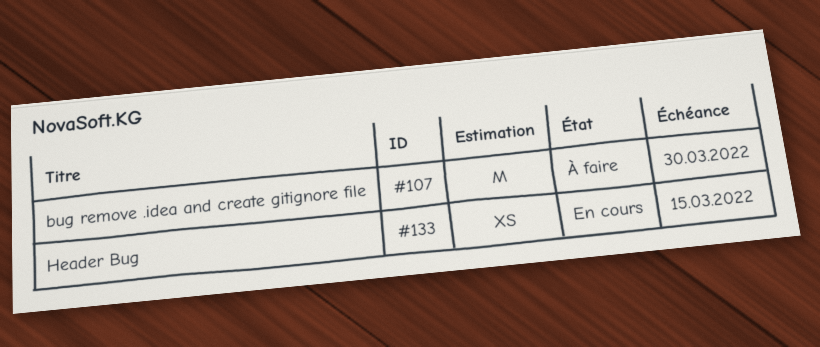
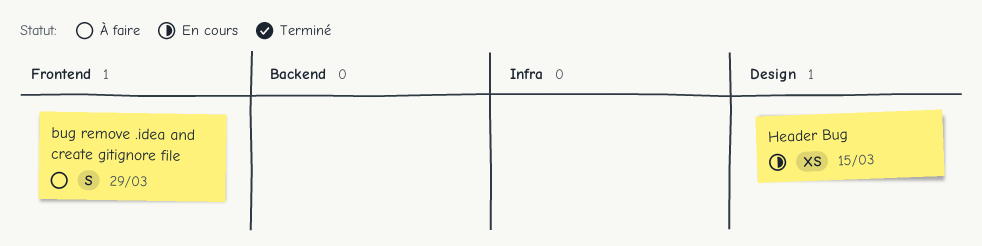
bug remove .idea and create gitignore file, estimate: M -> S
bug remove .idea and create gitignore file, due: Mar 30 -> Mar 29

